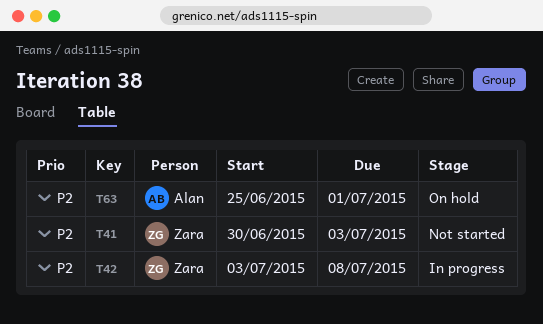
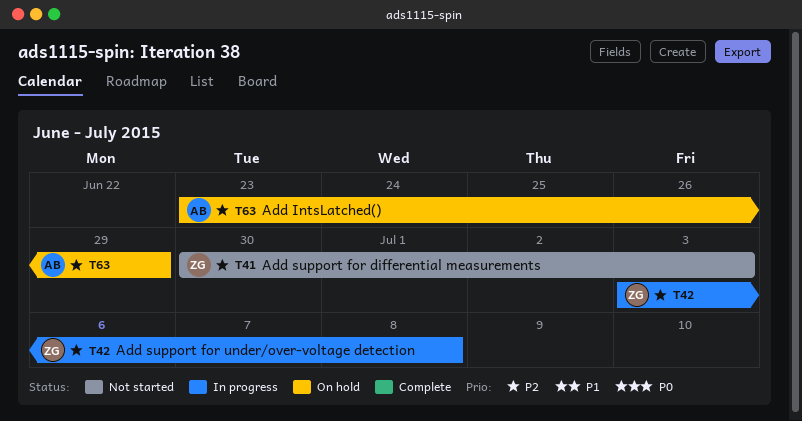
T63, start: Jun 25 -> Jun 23
T63, due: Jul 1 -> Jun 29

